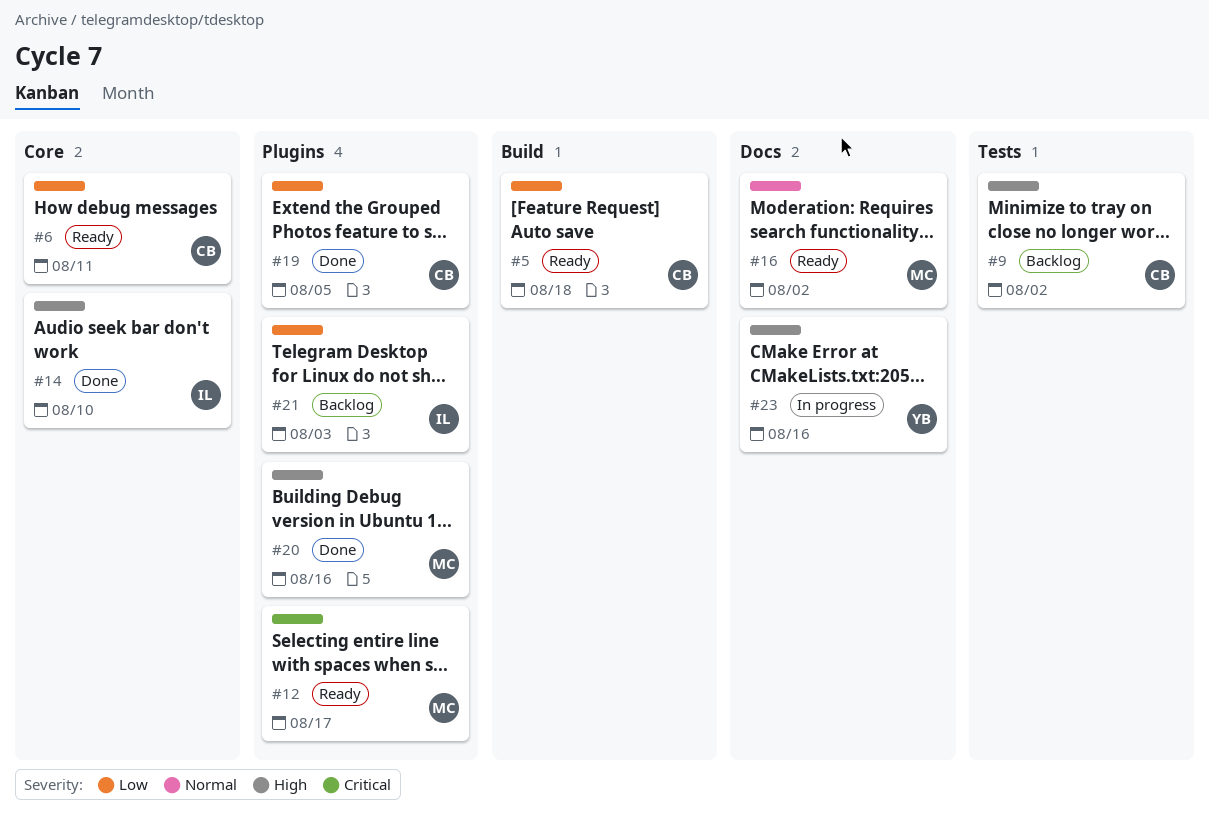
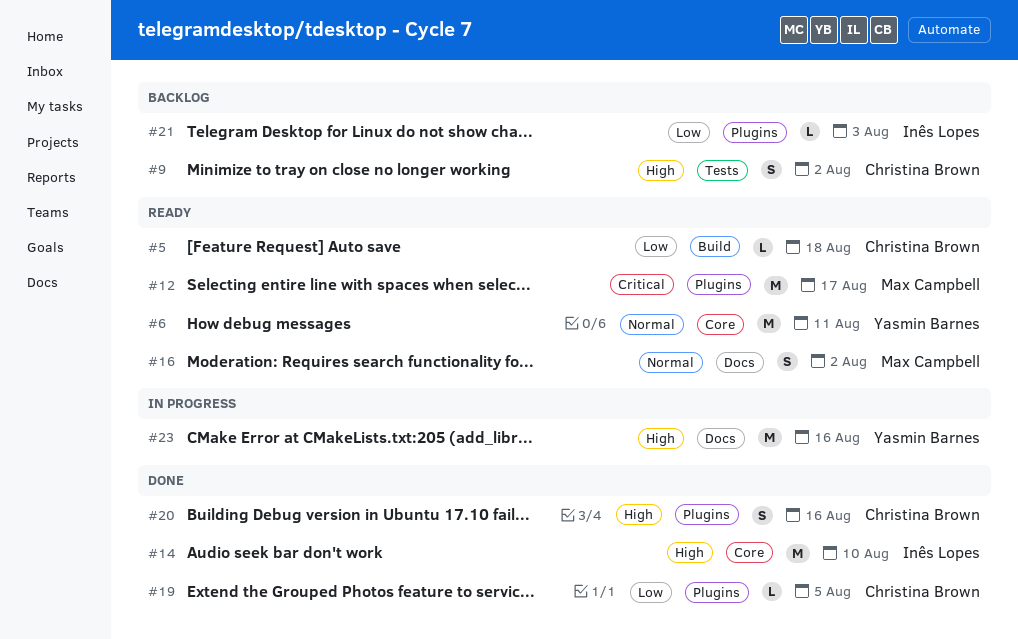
#6, owner: Christina Brown -> Yasmin Barnes
#6, priority: Low -> Normal
#20, owner: Max Campbell -> Christina Brown

